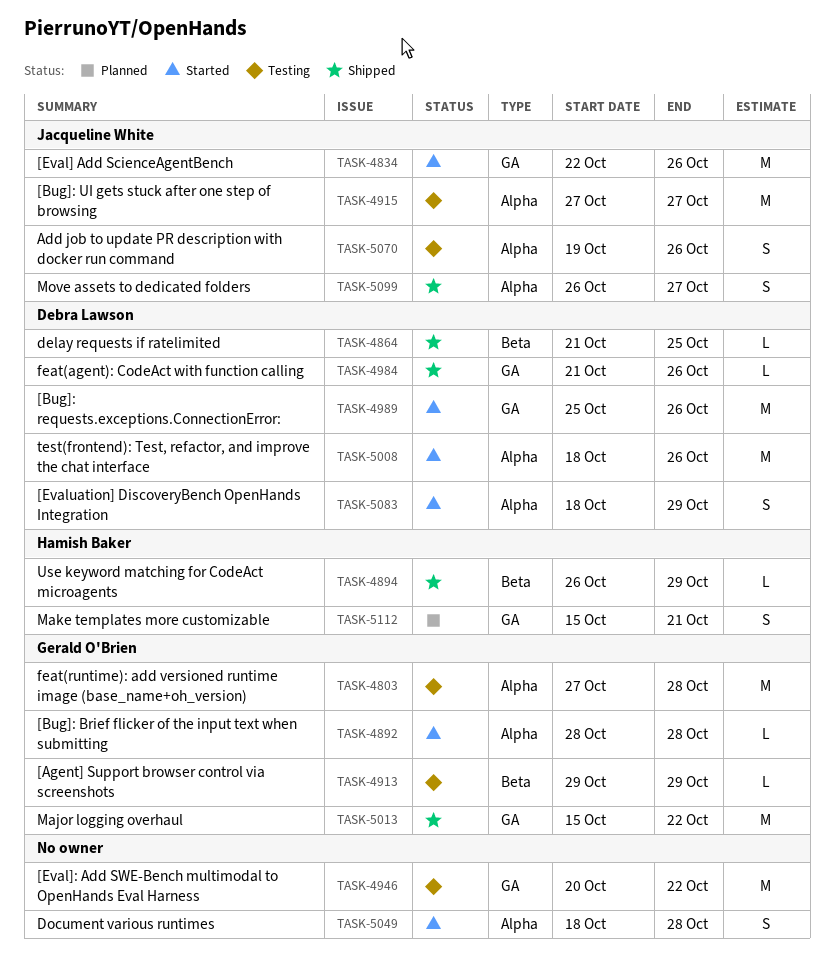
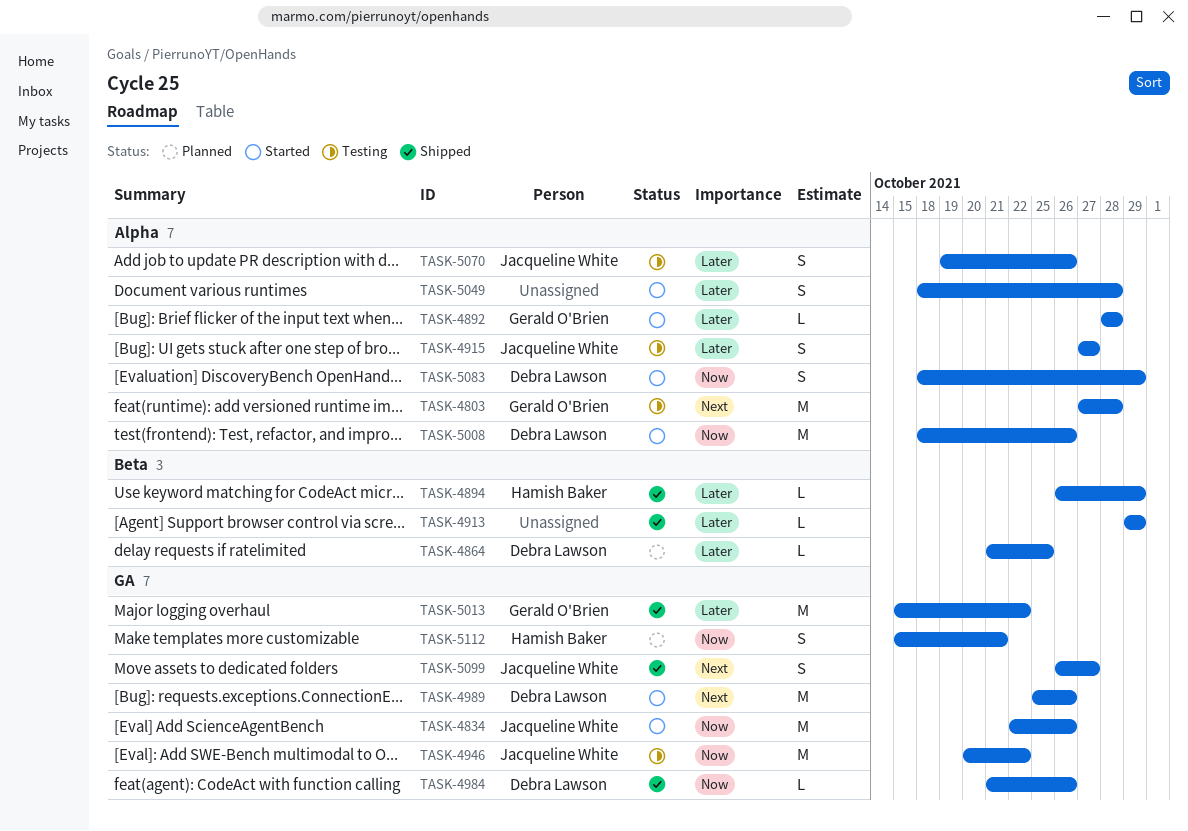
TASK-4864, status: Shipped -> Planned
TASK-4913, status: Testing -> Shipped
TASK-4913, owner: Gerald O'Brien -> none
TASK-4915, estimate: M -> S
TASK-4946, owner: none -> Jacqueline White
TASK-5099, label: Alpha -> GA

